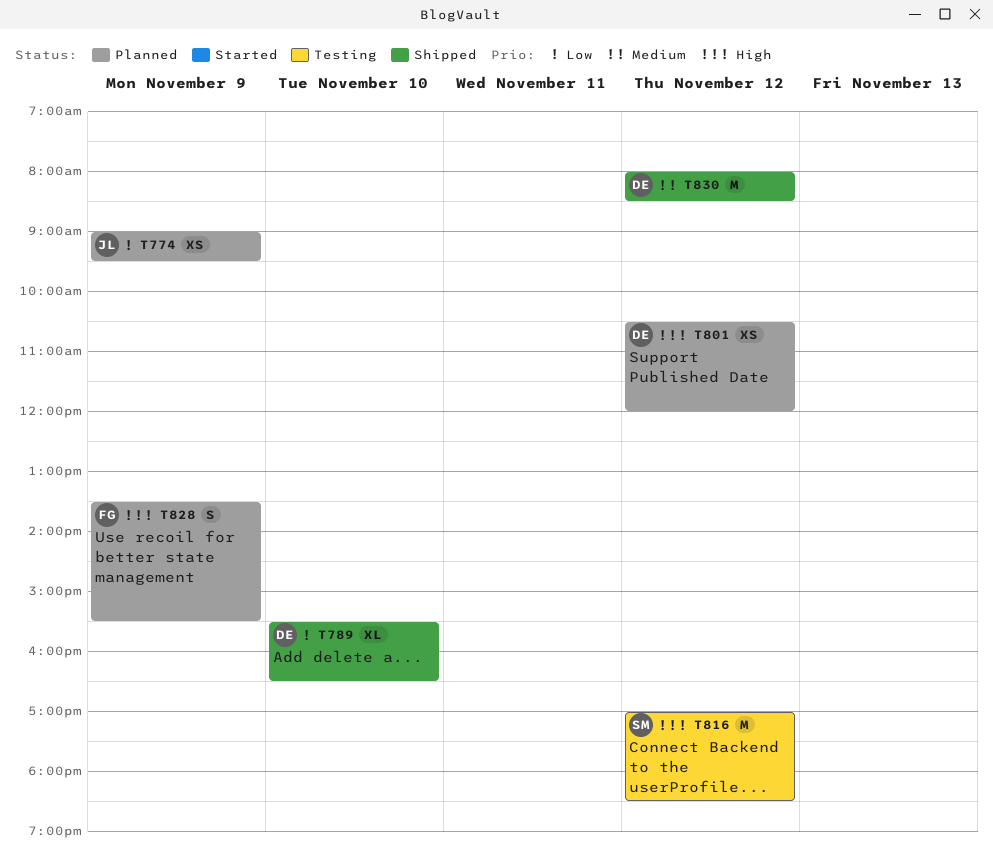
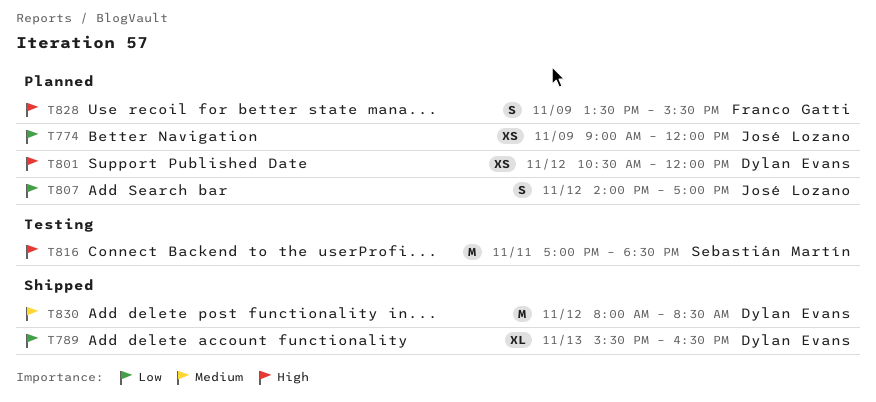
T774, ends: 09:30 -> 12:00
T789, day: Nov 10 -> Nov 13
T807: none -> present
T816, day: Nov 12 -> Nov 11

